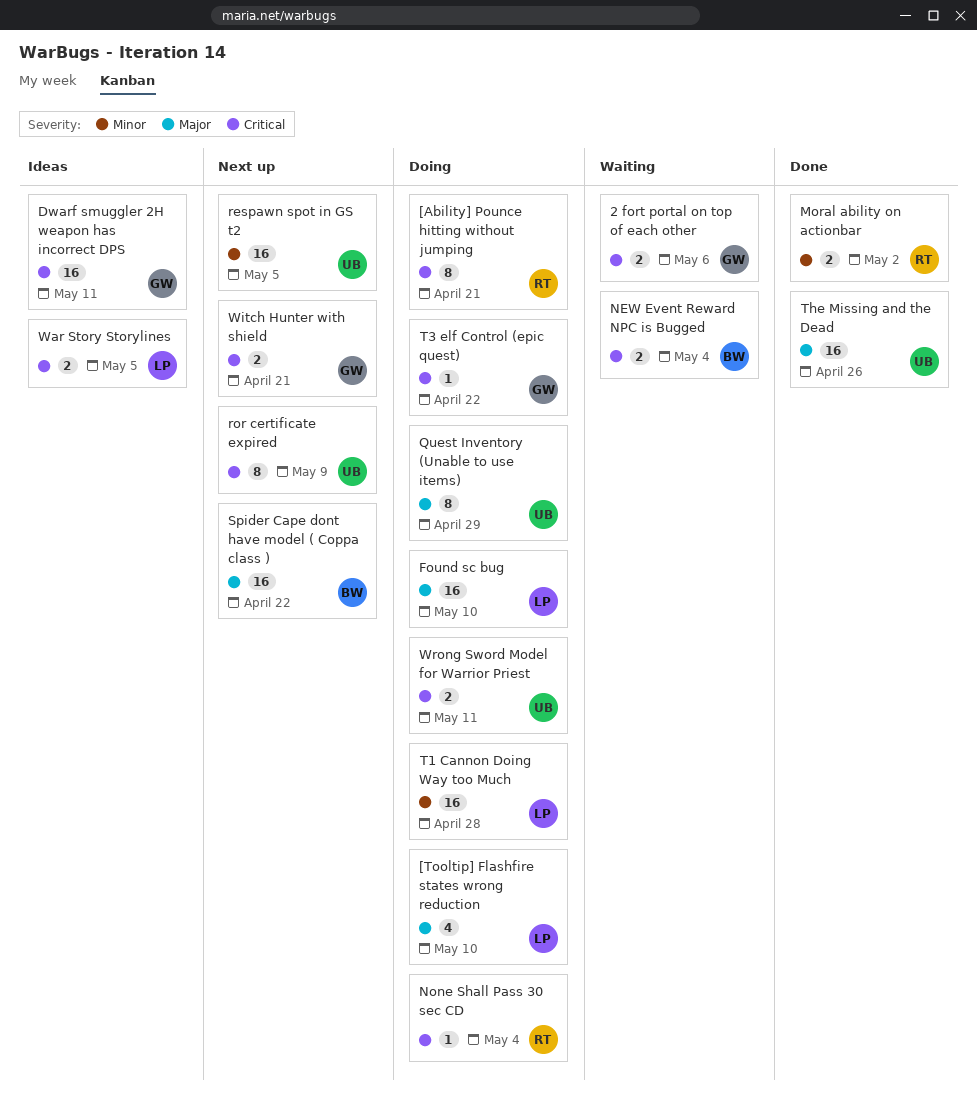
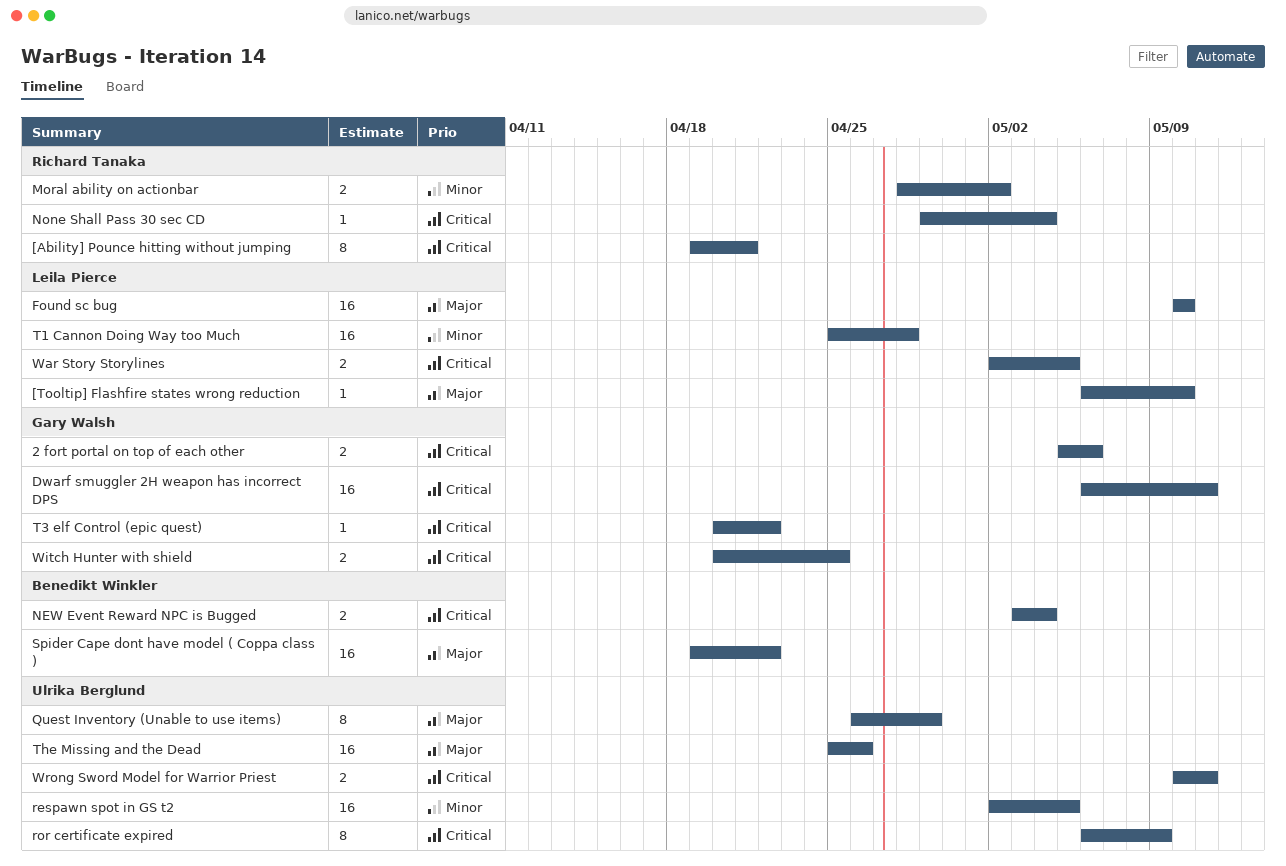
[Tooltip] Flashfire states wrong reduction, estimate: 4 -> 1
Witch Hunter with shield, due: Apr 21 -> Apr 25

